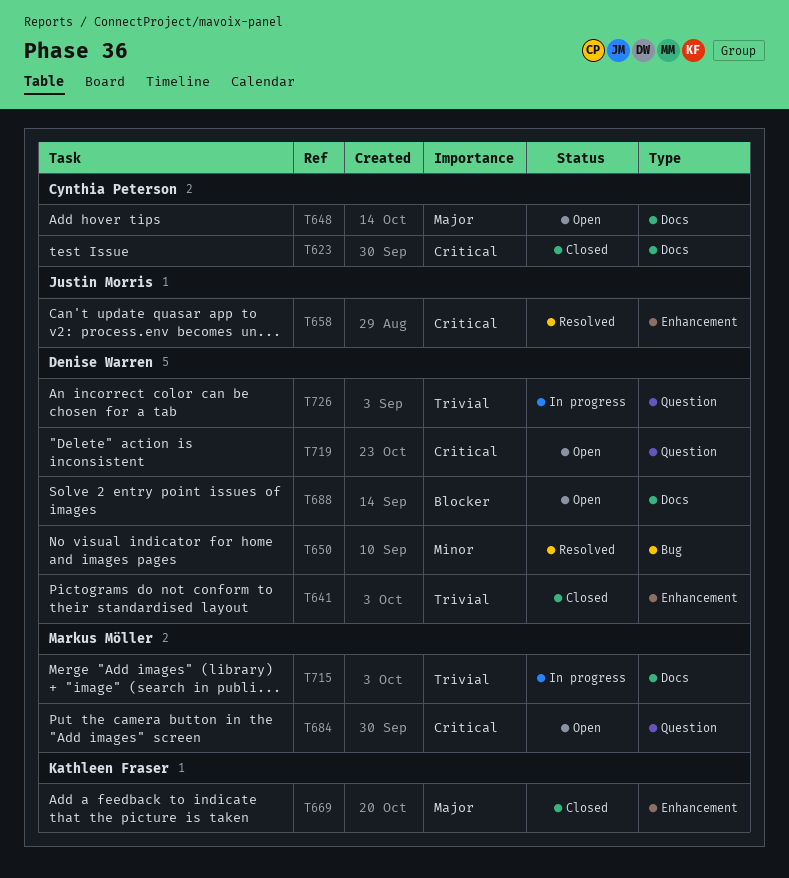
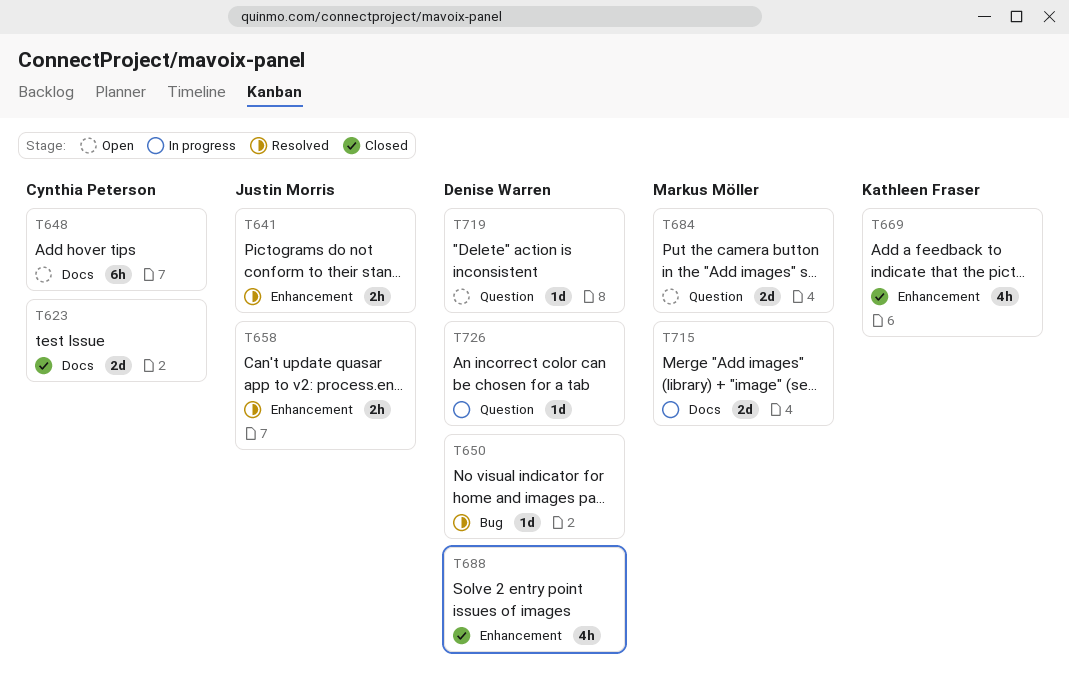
T641, status: Closed -> Resolved
T641, owner: Denise Warren -> Justin Morris
T688, status: Open -> Closed
T688, label: Docs -> Enhancement

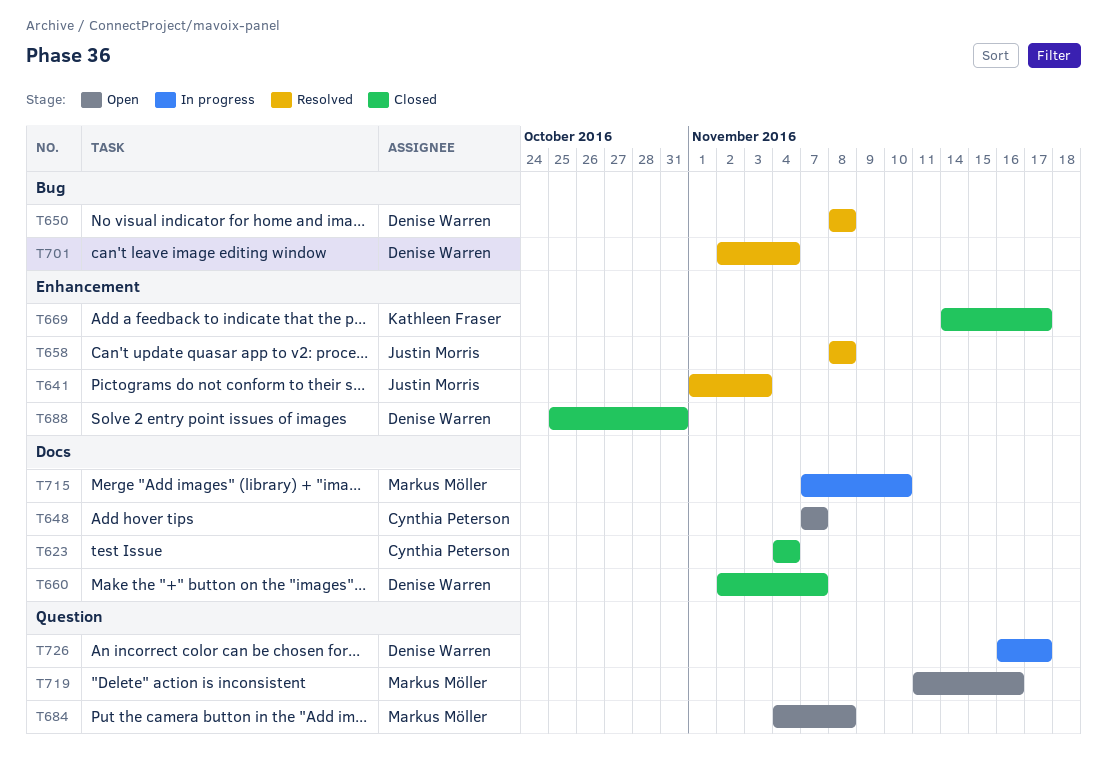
T660: none -> present
T701: none -> present
T719, owner: Denise Warren -> Markus Möller

